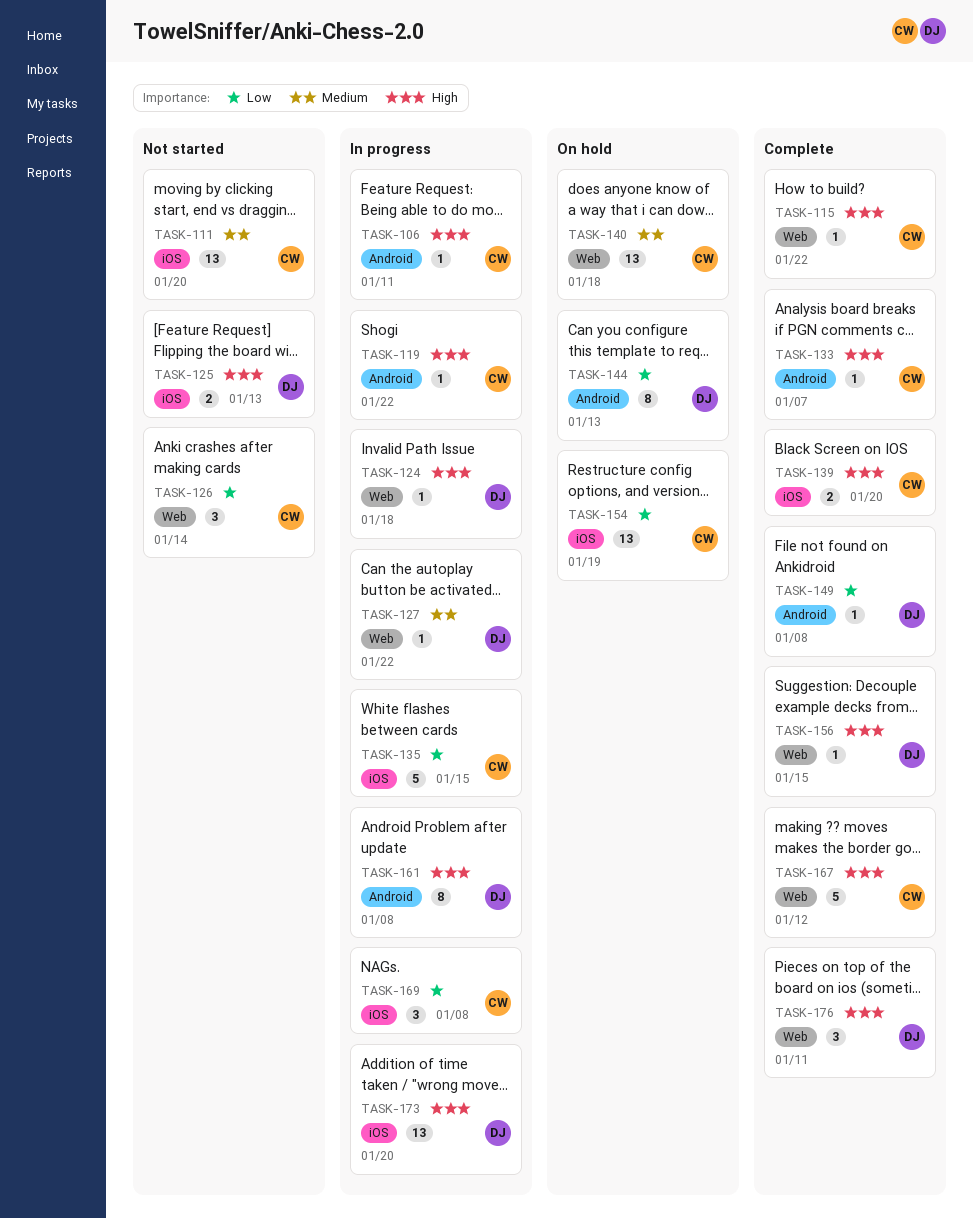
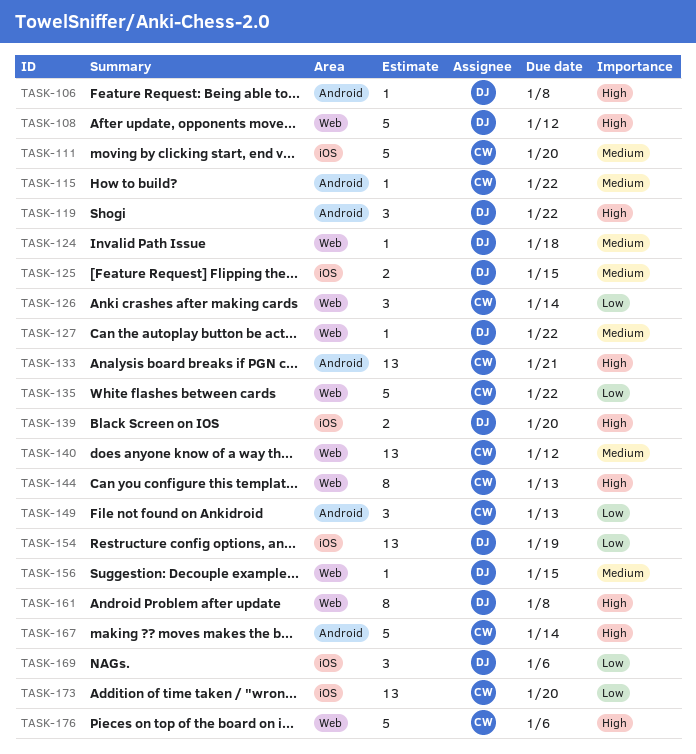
TASK-106, owner: CW -> DJ
TASK-106, due: Jan 11 -> Jan 8
TASK-108: none -> present
TASK-111, estimate: 13 -> 5
TASK-115, priority: High -> Medium
TASK-115, label: Web -> Android
TASK-119, owner: CW -> DJ
TASK-119, estimate: 1 -> 3
TASK-124, priority: High -> Medium
TASK-125, priority: High -> Medium
TASK-125, due: Jan 13 -> Jan 15
TASK-133, estimate: 1 -> 13
TASK-133, due: Jan 7 -> Jan 21
TASK-135, label: iOS -> Web
TASK-135, due: Jan 15 -> Jan 22
TASK-139, owner: CW -> DJ
TASK-140, due: Jan 18 -> Jan 12
TASK-144, owner: DJ -> CW
TASK-144, priority: Low -> High
TASK-144, label: Android -> Web
TASK-149, owner: DJ -> CW
TASK-149, estimate: 1 -> 3
TASK-149, due: Jan 8 -> Jan 13
TASK-154, owner: CW -> DJ
TASK-156, priority: High -> Medium
TASK-161, label: Android -> Web
TASK-167, label: Web -> Android
TASK-167, due: Jan 12 -> Jan 14
TASK-169, owner: CW -> DJ
TASK-169, due: Jan 8 -> Jan 6
TASK-173, owner: DJ -> CW
TASK-173, priority: High -> Low
TASK-176, owner: DJ -> CW
TASK-176, estimate: 3 -> 5
TASK-176, due: Jan 11 -> Jan 6

